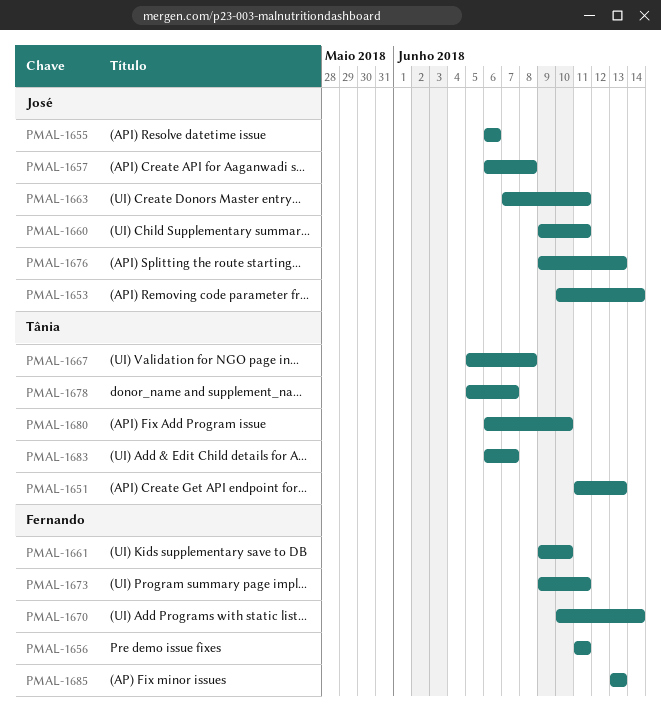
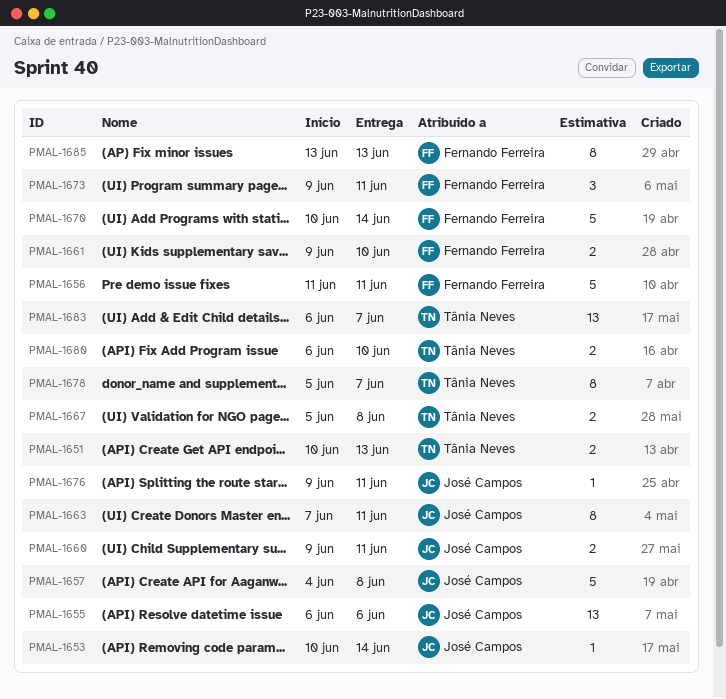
PMAL-1651, start: Jun 11 -> Jun 10
PMAL-1657, start: Jun 6 -> Jun 4
PMAL-1676, due: Jun 13 -> Jun 11

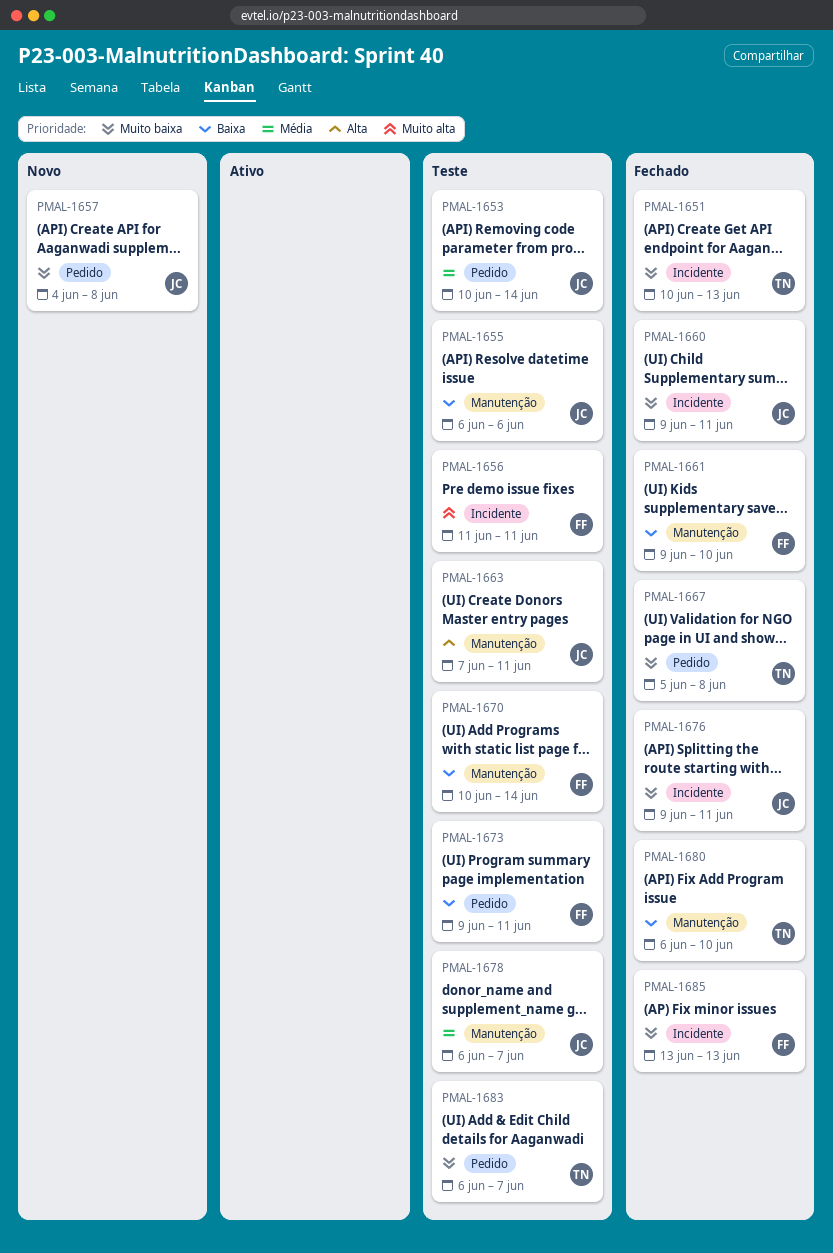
PMAL-1678, owner: Tânia Neves -> José Campos
PMAL-1678, start: Jun 5 -> Jun 6

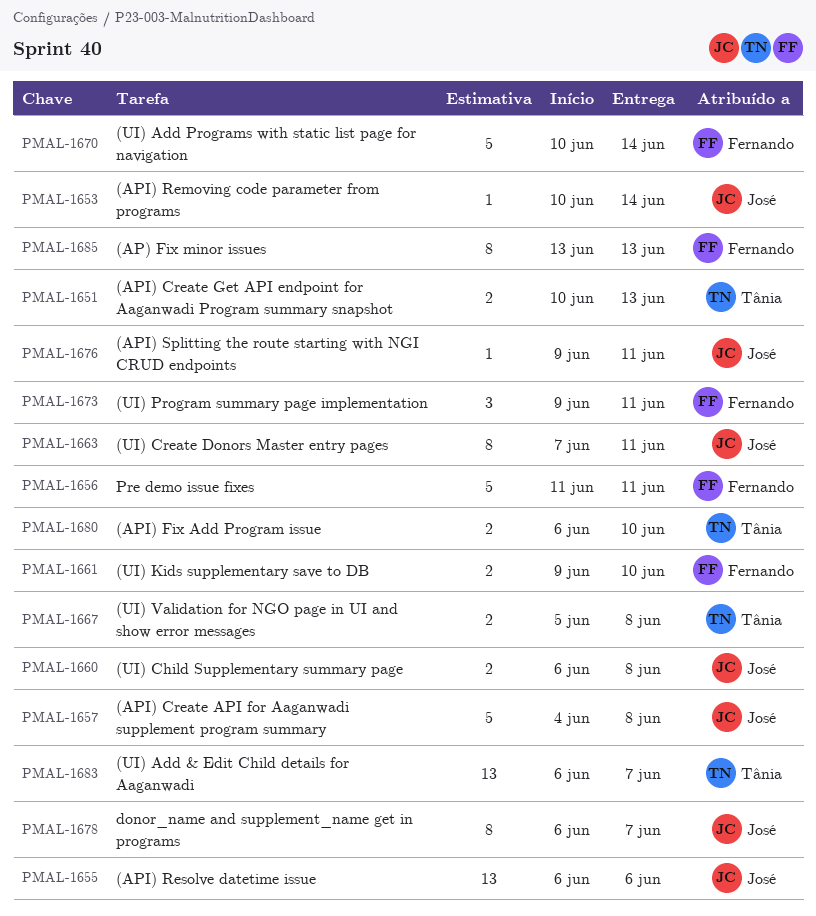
PMAL-1660, start: Jun 9 -> Jun 6
PMAL-1660, due: Jun 11 -> Jun 8

